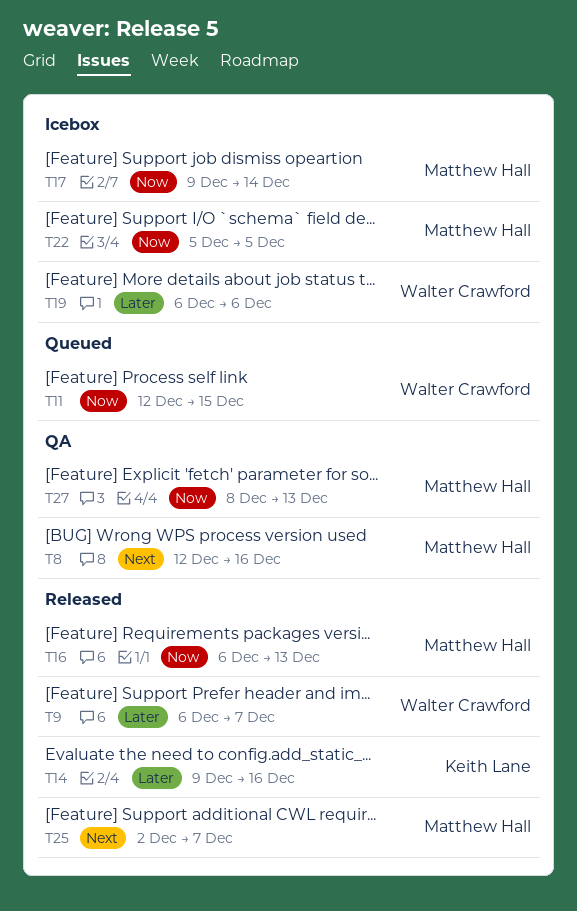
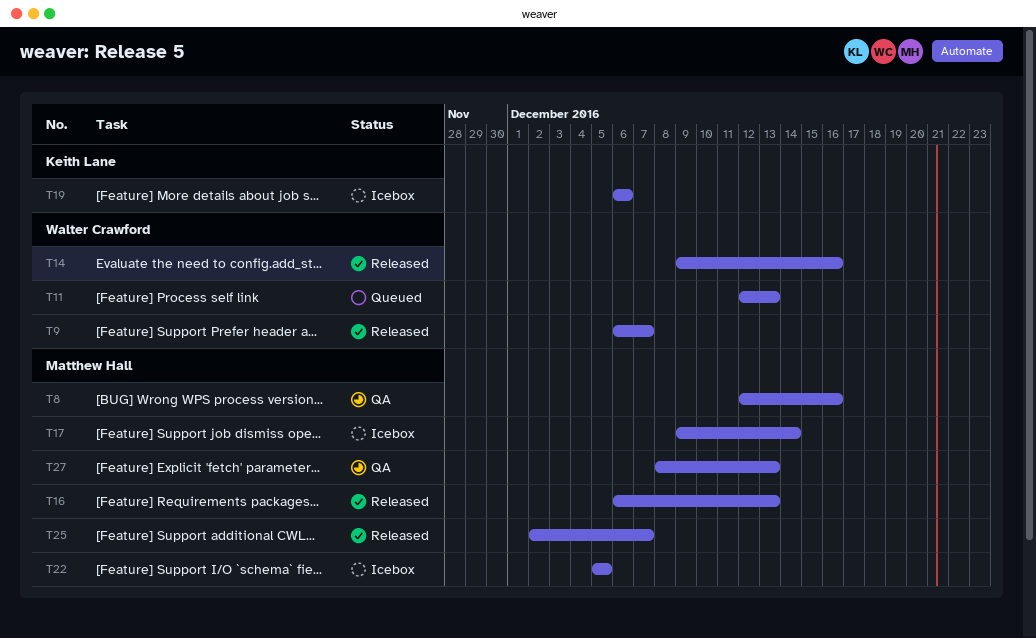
T11, due: Dec 15 -> Dec 13
T14, owner: Keith Lane -> Walter Crawford
T19, owner: Walter Crawford -> Keith Lane

